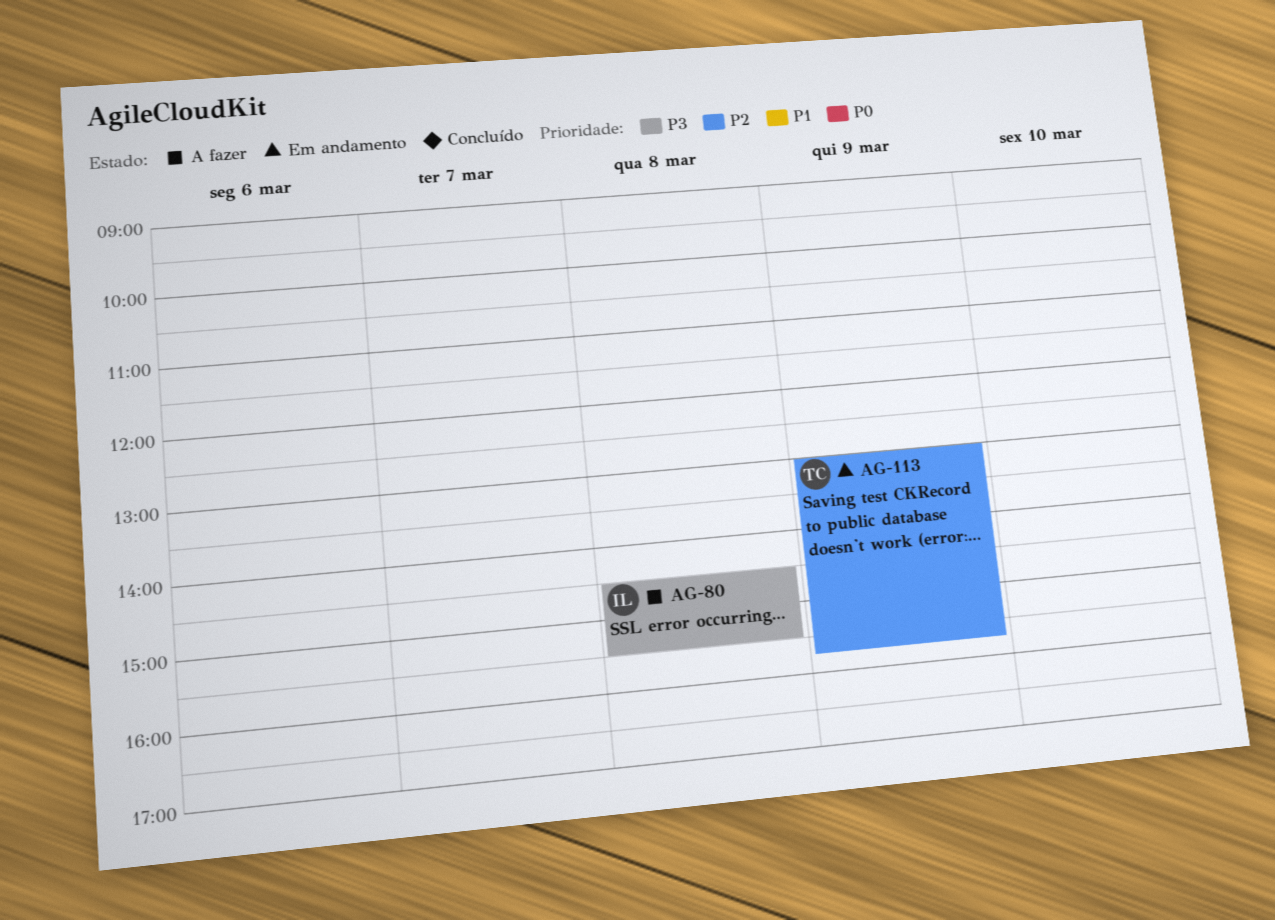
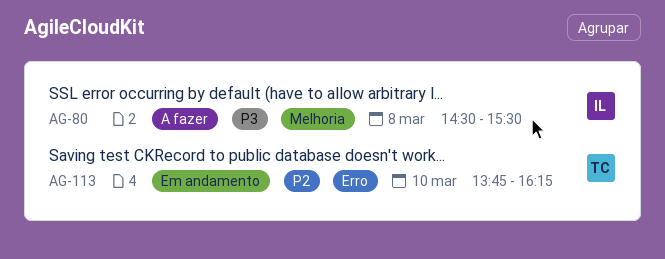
AG-113, day: Mar 9 -> Mar 10
AG-113, begins: 13:00 -> 13:45
AG-113, ends: 15:45 -> 16:15

